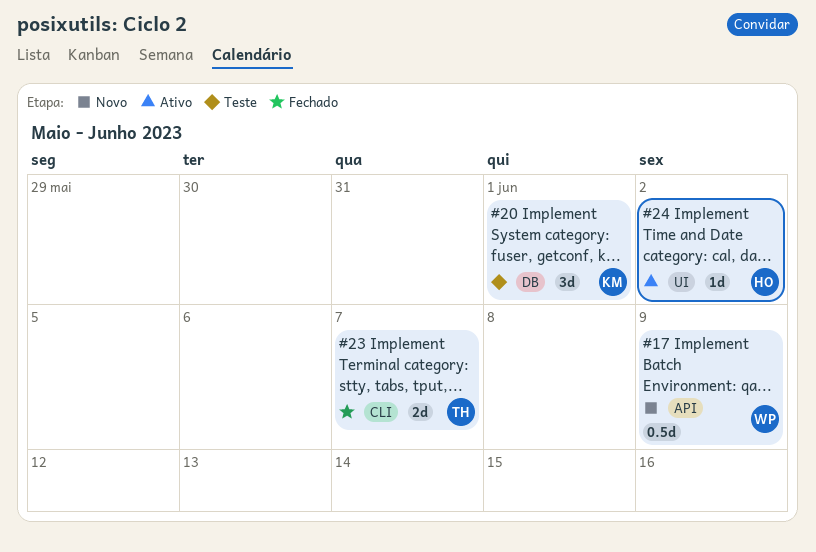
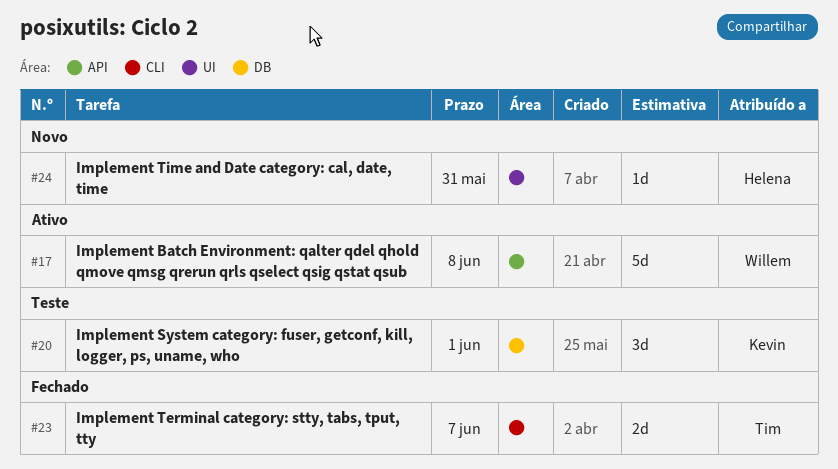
#17, status: Novo -> Ativo
#17, estimate: 0.5d -> 5d
#17, due: Jun 9 -> Jun 8
#24, status: Ativo -> Novo
#24, due: Jun 2 -> May 31

